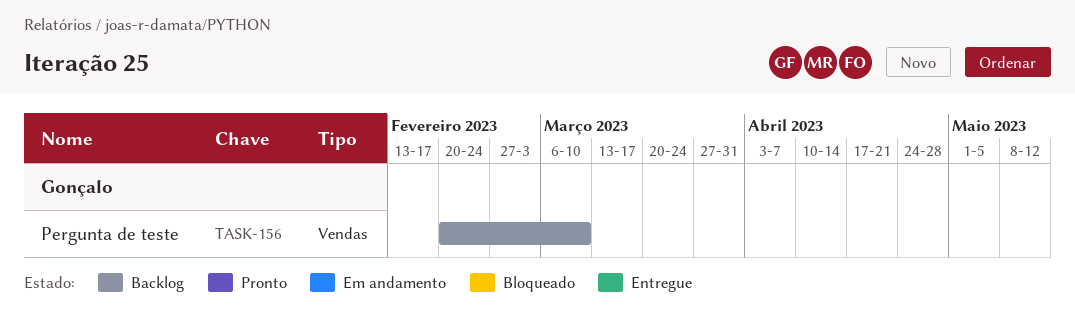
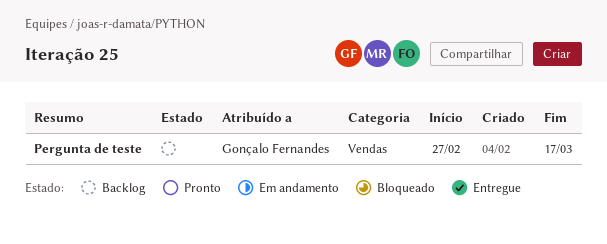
Pergunta de teste, start: Feb 20 -> Feb 27
Pergunta de teste, due: Mar 10 -> Mar 17

